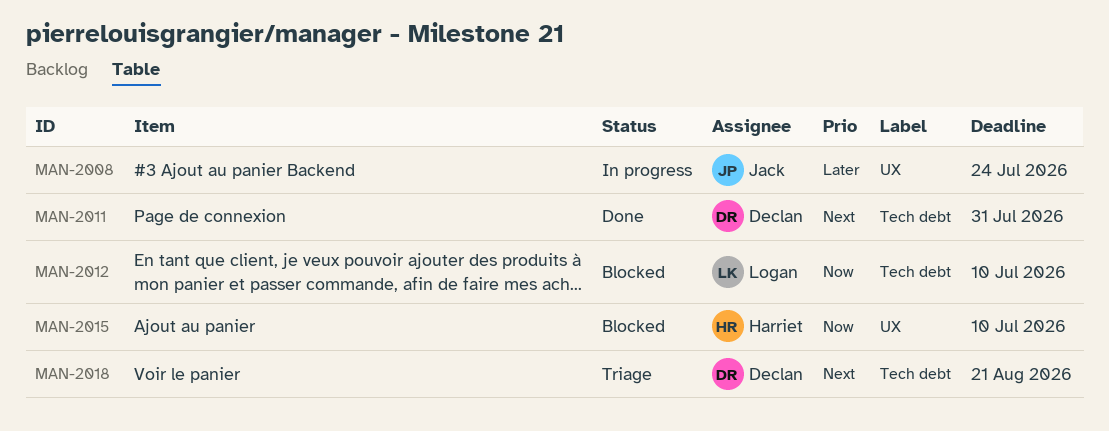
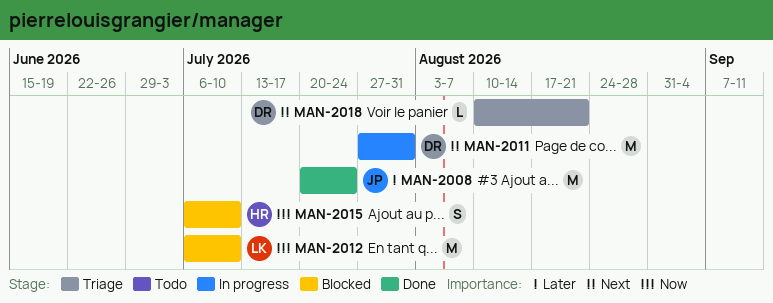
MAN-2008, status: In progress -> Done
MAN-2011, status: Done -> In progress

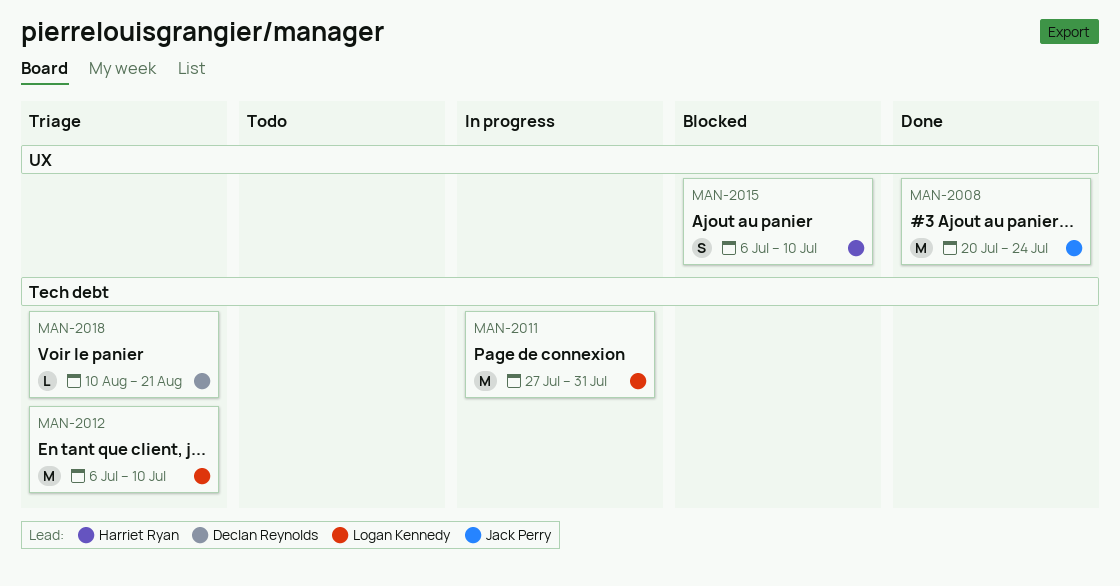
MAN-2011, owner: Declan Reynolds -> Logan Kennedy
MAN-2012, status: Blocked -> Triage

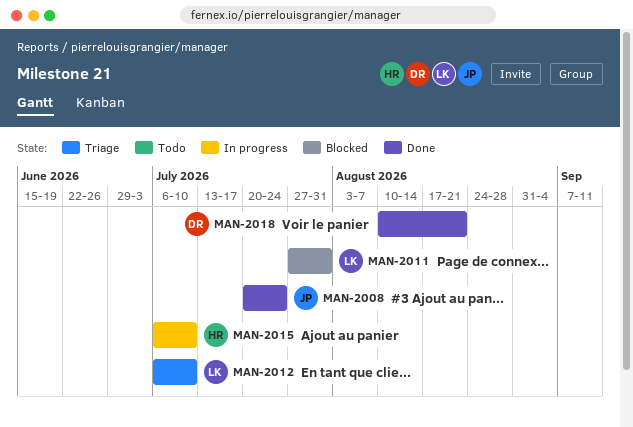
MAN-2011, status: In progress -> Blocked
MAN-2015, status: Blocked -> In progress
MAN-2018, status: Triage -> Done

